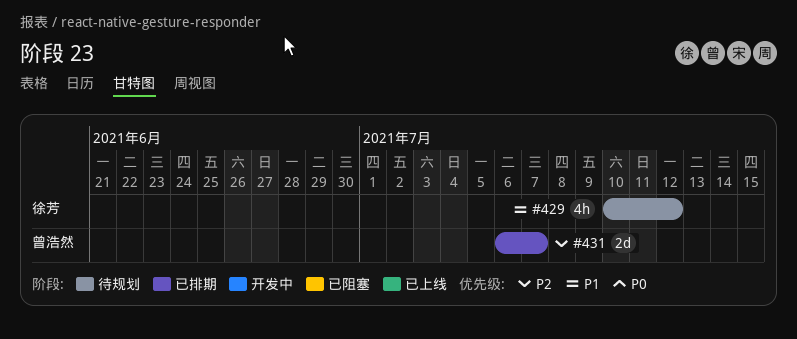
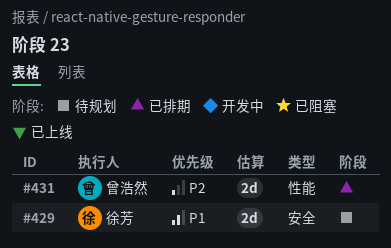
#429, estimate: 4h -> 2d

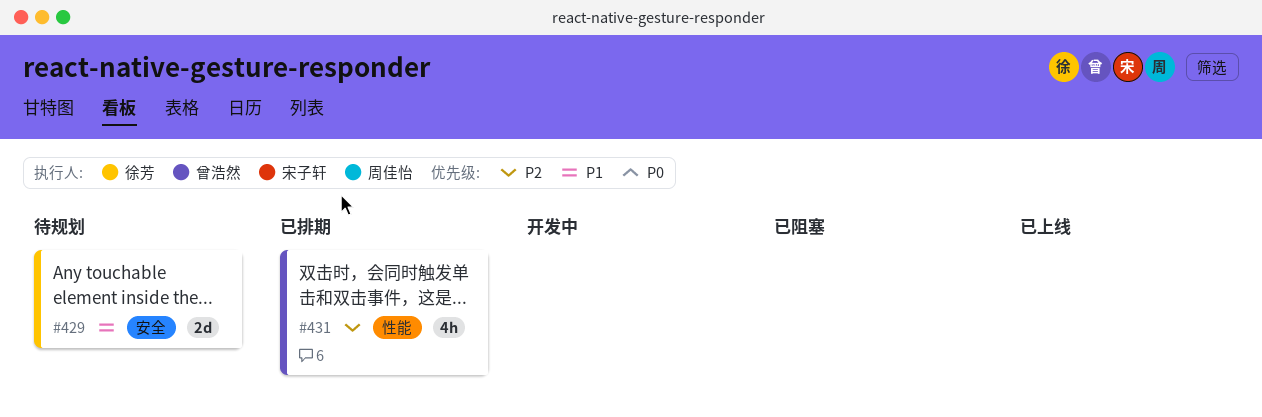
#431, estimate: 2d -> 4h

